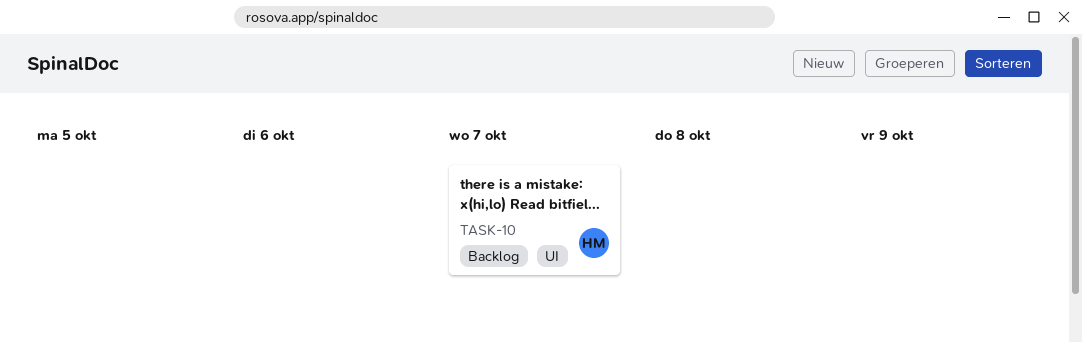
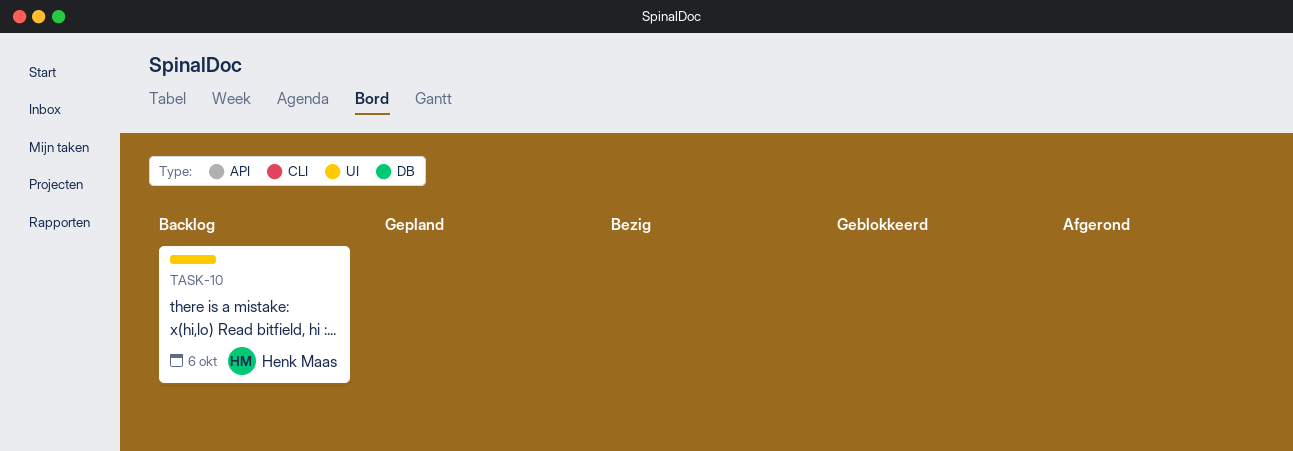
TASK-10, due: Oct 7 -> Oct 6

